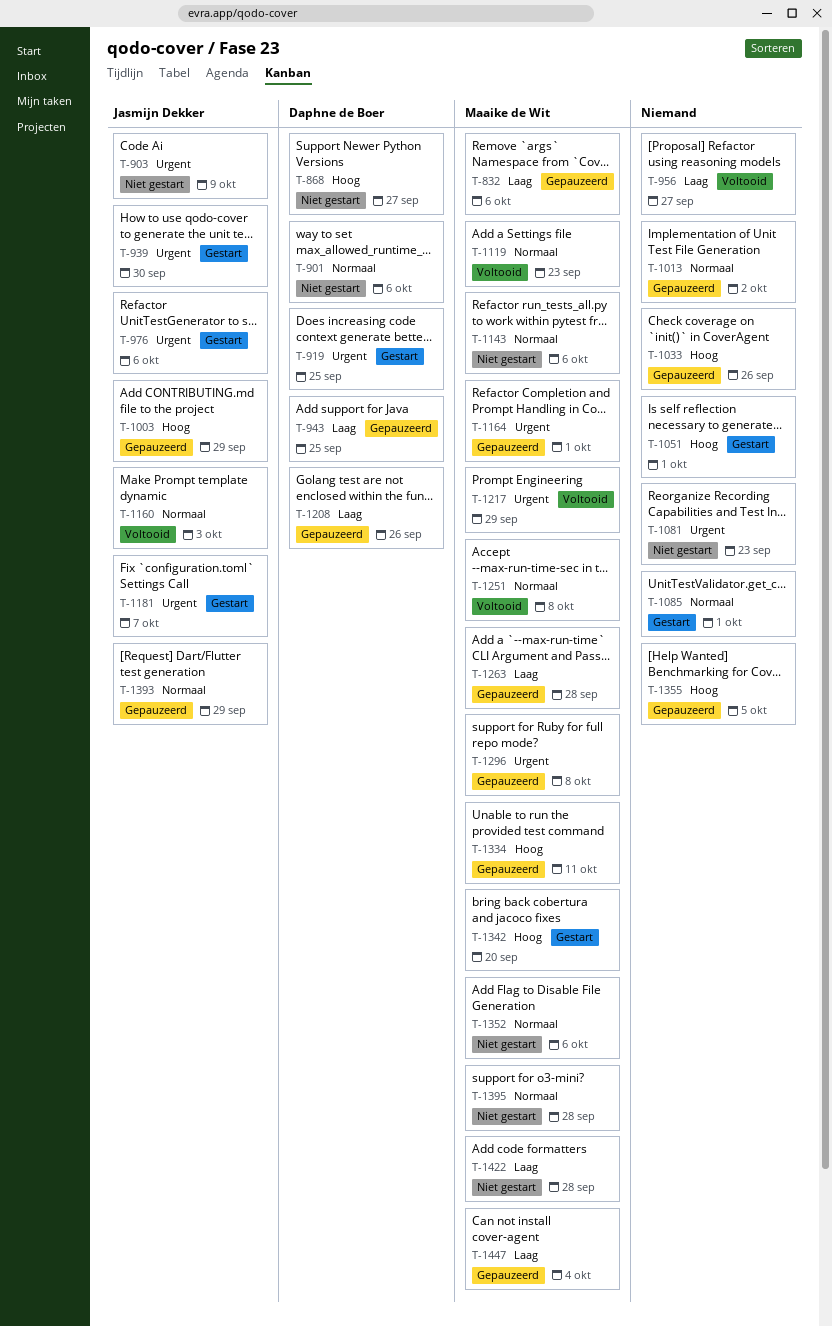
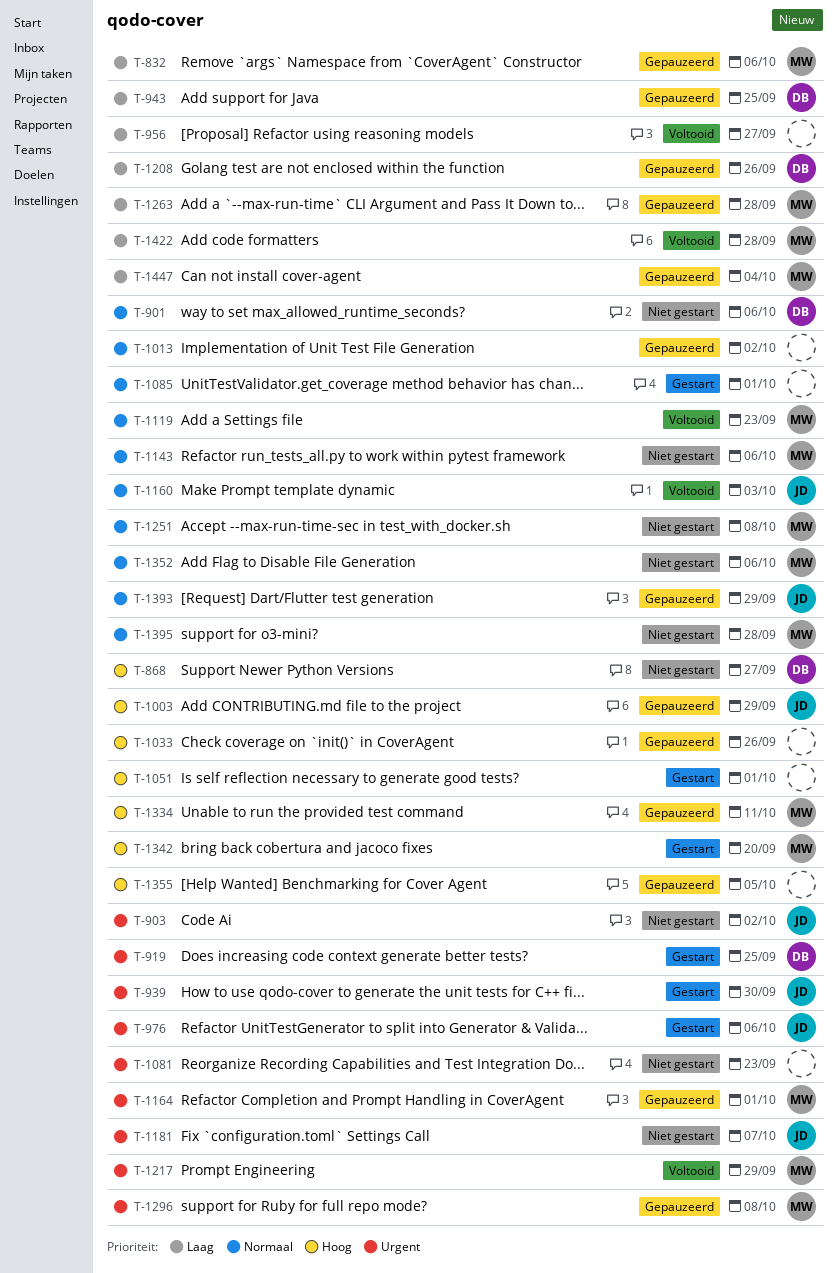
T-903, due: Oct 9 -> Oct 2
T-1181, status: Gestart -> Niet gestart
T-1251, status: Voltooid -> Niet gestart
T-1422, status: Niet gestart -> Voltooid

